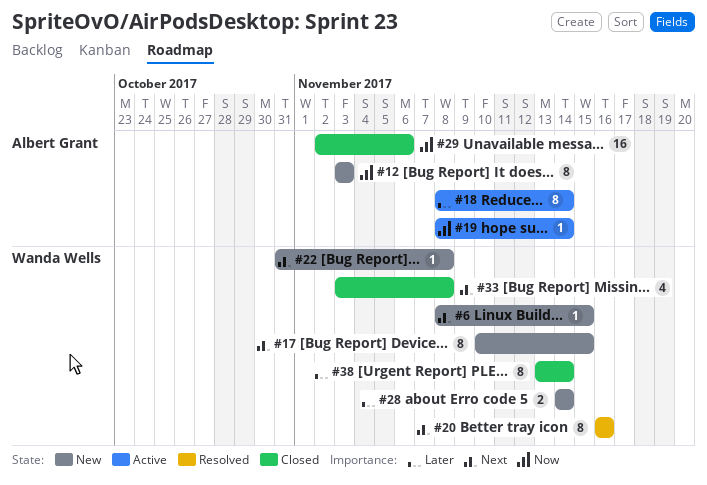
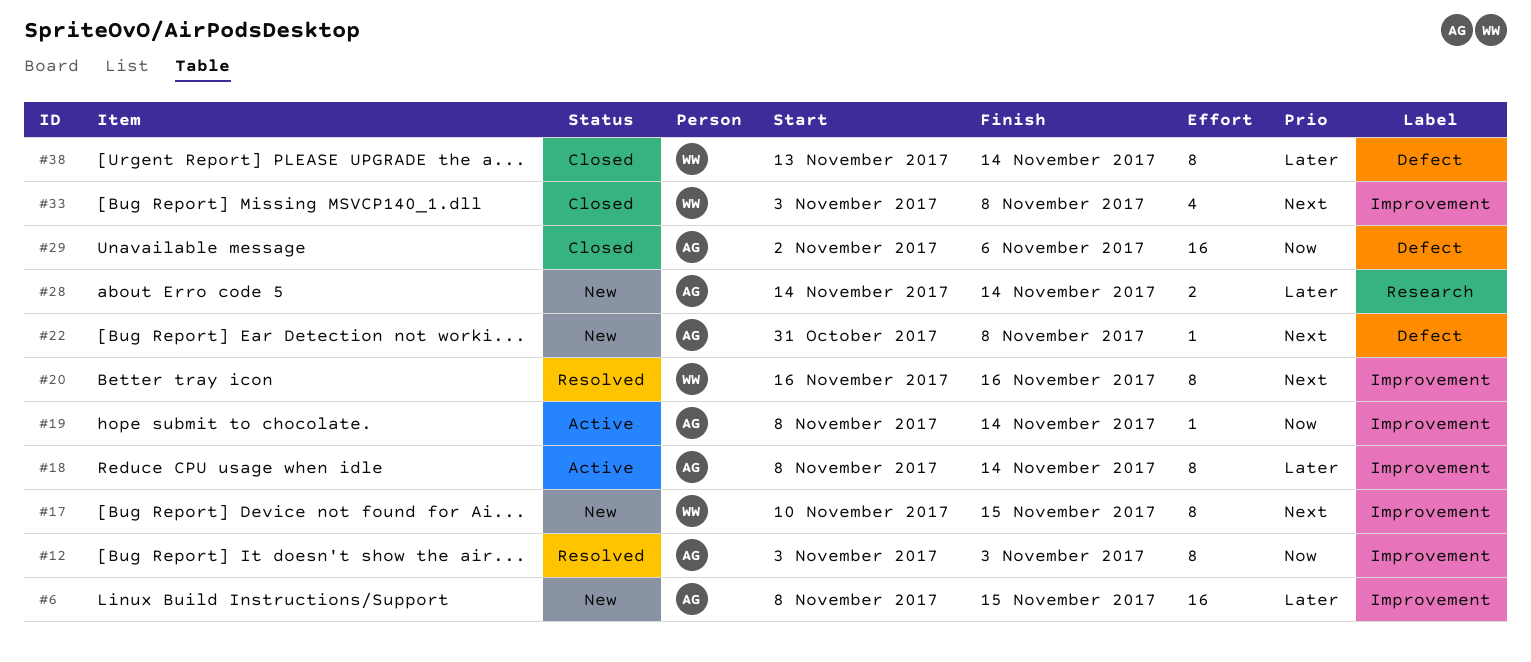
#6, owner: Wanda Wells -> Albert Grant
#6, priority: Next -> Later
#6, estimate: 1 -> 16
#12, status: New -> Resolved
#22, owner: Wanda Wells -> Albert Grant
#28, owner: Wanda Wells -> Albert Grant

